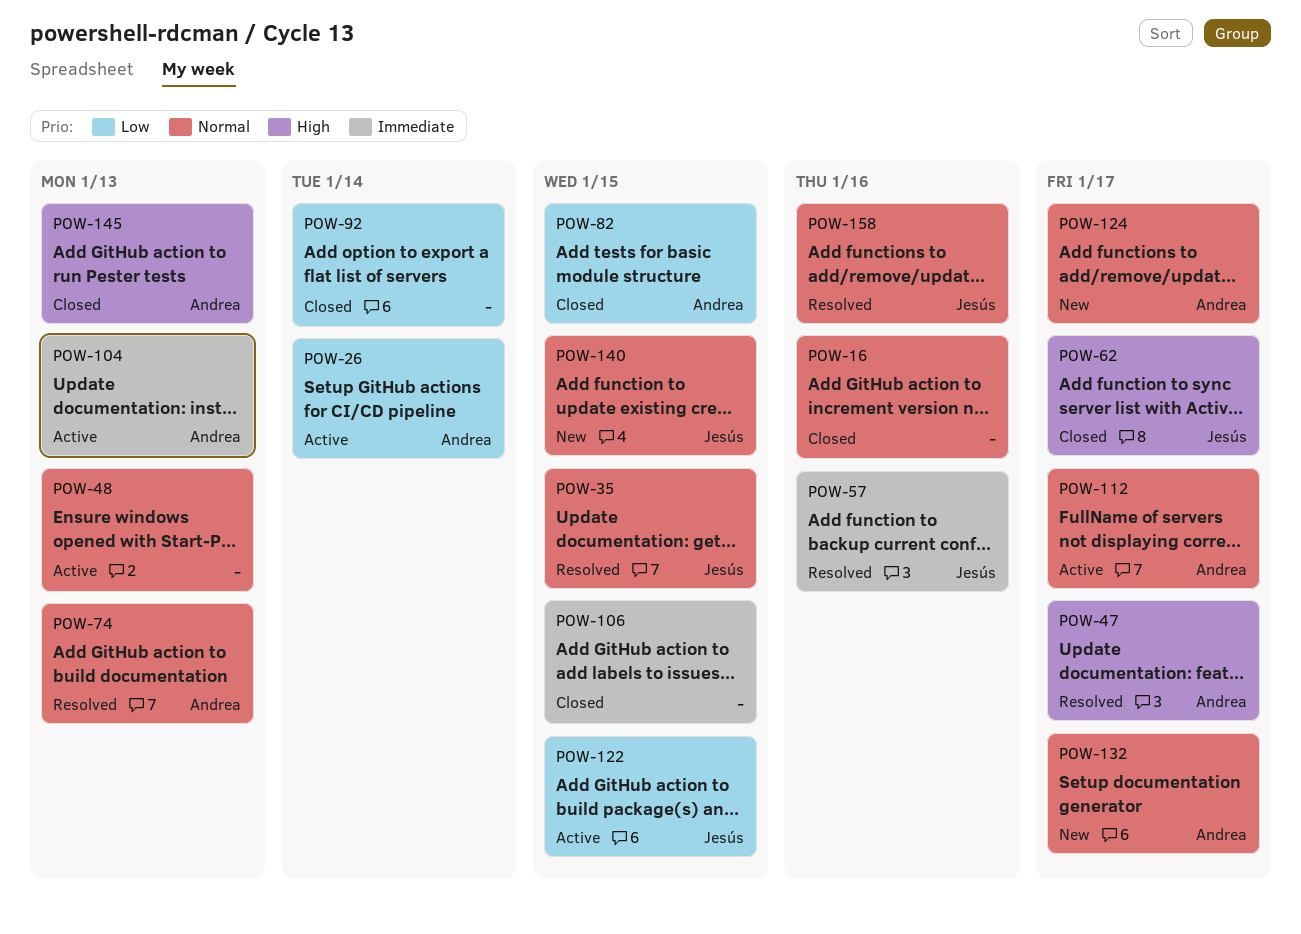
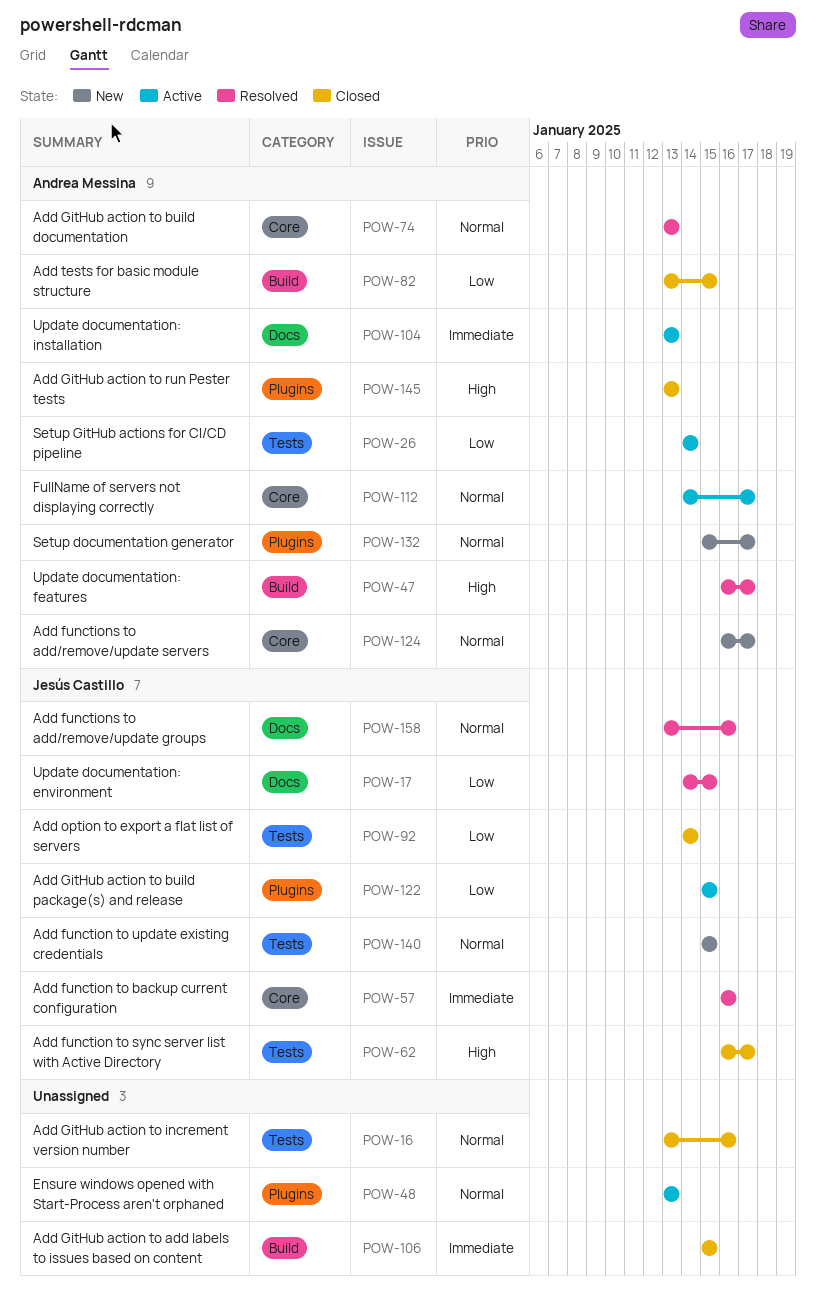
POW-17: none -> present
POW-35: present -> none
POW-92, owner: none -> Jesús Castillo

